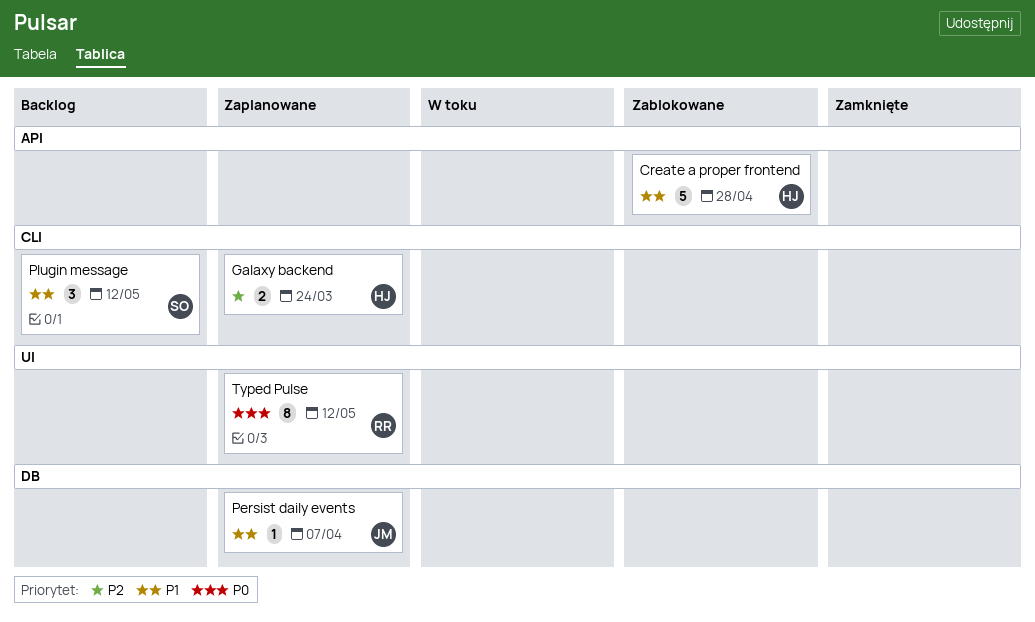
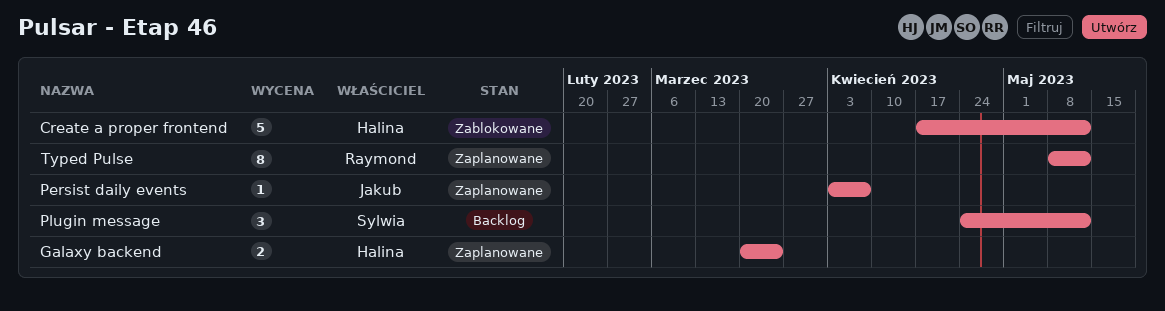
Create a proper frontend, due: Apr 28 -> May 12

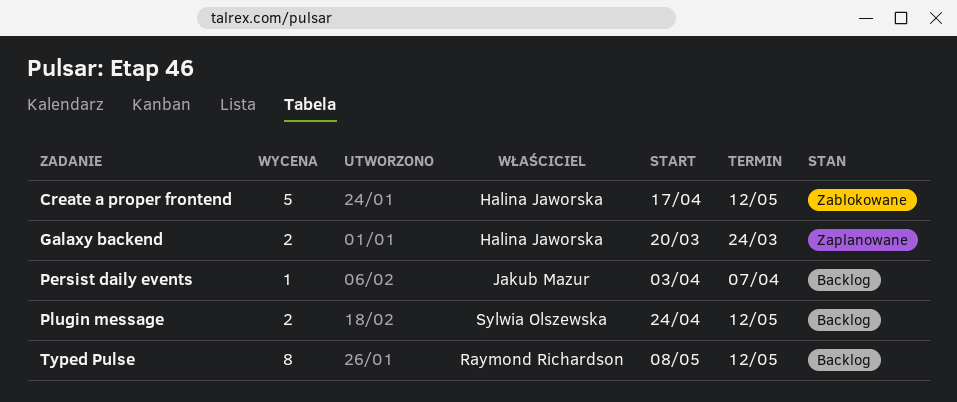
Persist daily events, status: Zaplanowane -> Backlog
Plugin message, estimate: 3 -> 2
Typed Pulse, status: Zaplanowane -> Backlog

